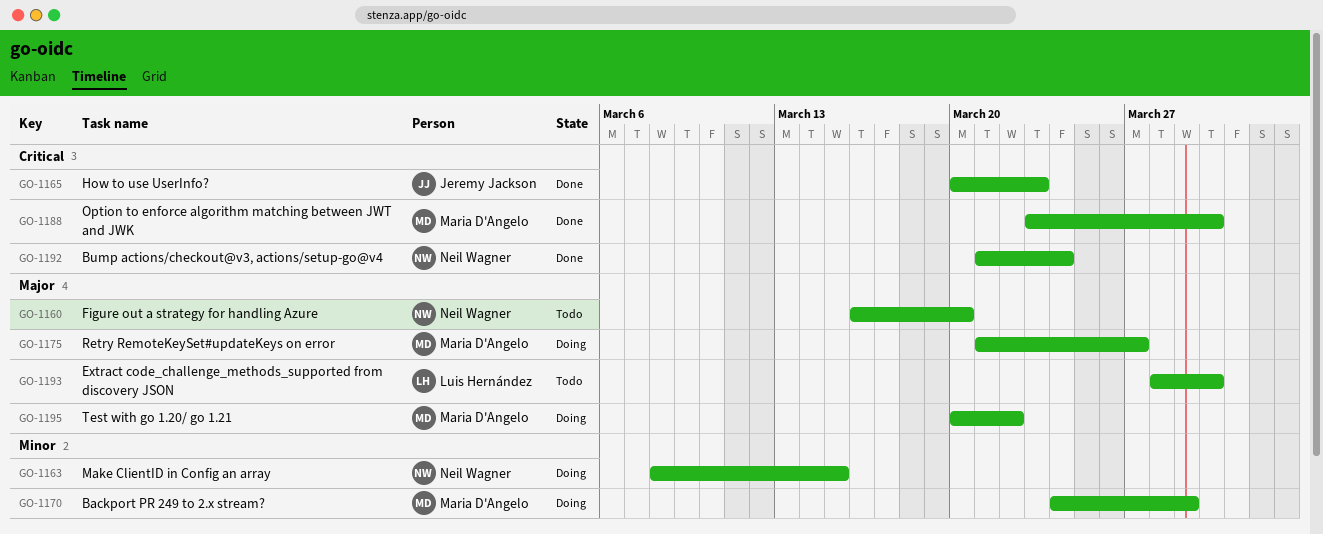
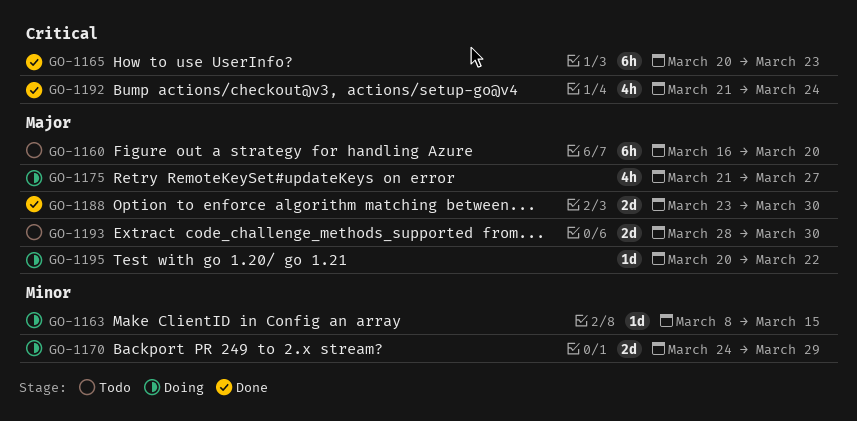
GO-1188, priority: Critical -> Major

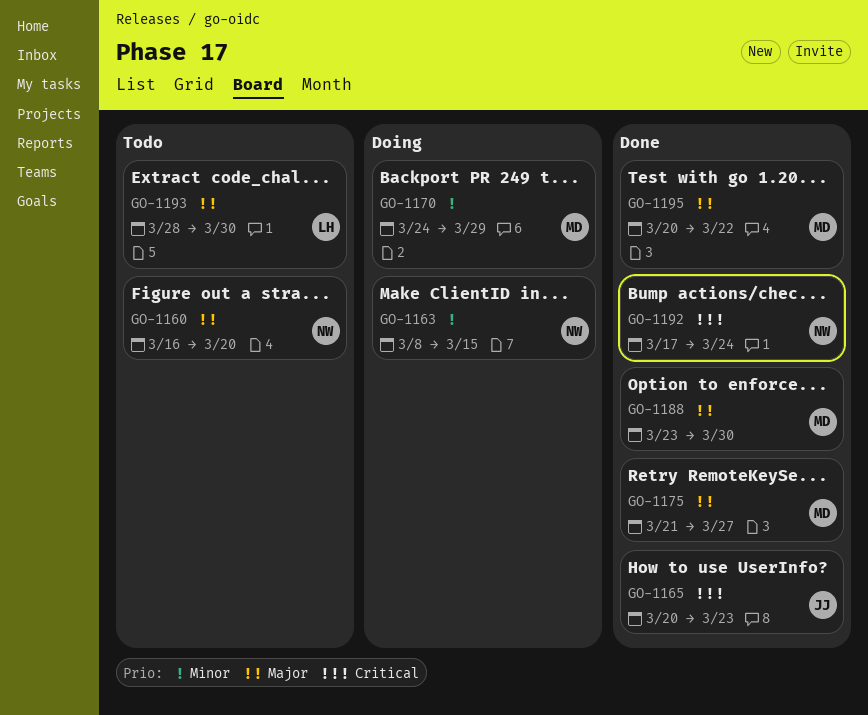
GO-1175, status: Doing -> Done
GO-1192, start: Mar 21 -> Mar 17
GO-1195, status: Doing -> Done

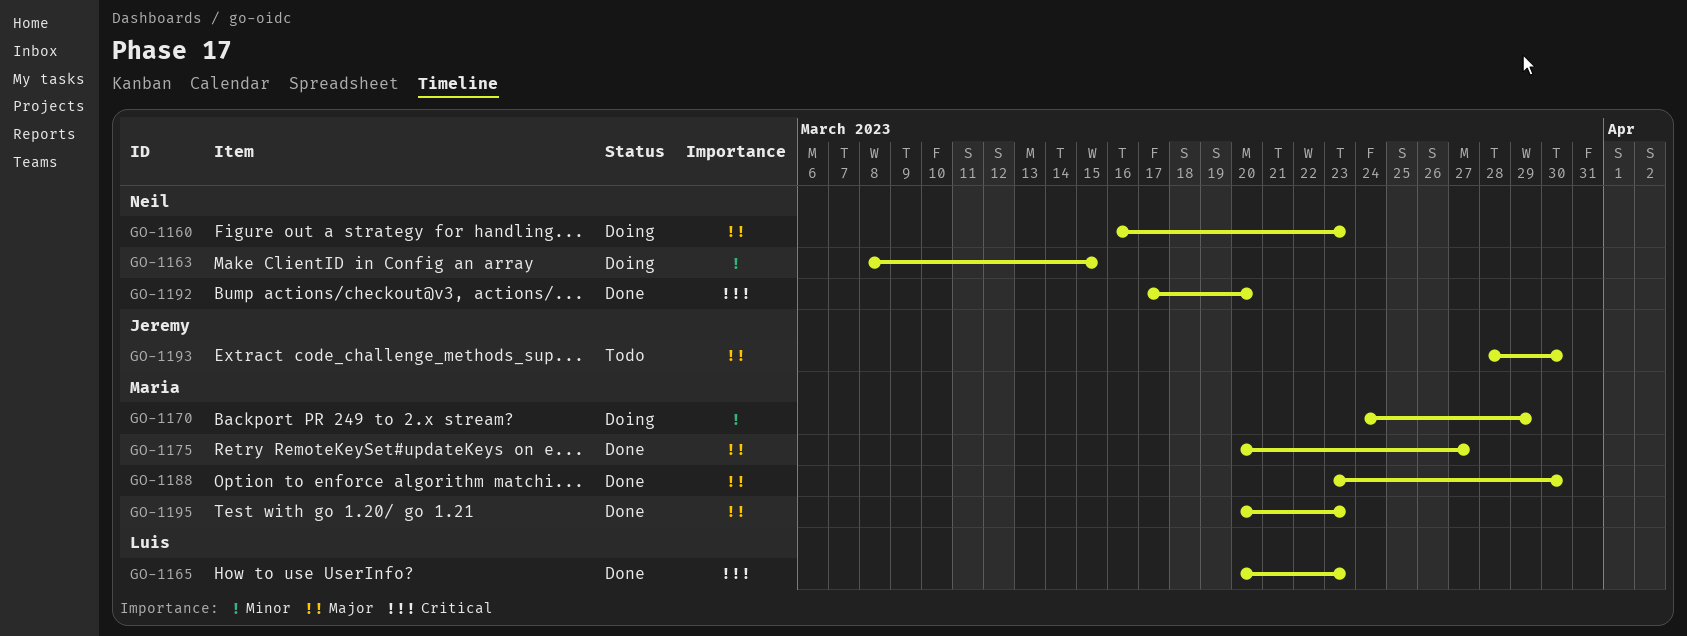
GO-1160, status: Todo -> Doing
GO-1160, due: Mar 20 -> Mar 23
GO-1165, owner: Jeremy -> Luis
GO-1175, start: Mar 21 -> Mar 20
GO-1192, due: Mar 24 -> Mar 20
GO-1193, owner: Luis -> Jeremy
GO-1195, due: Mar 22 -> Mar 23

